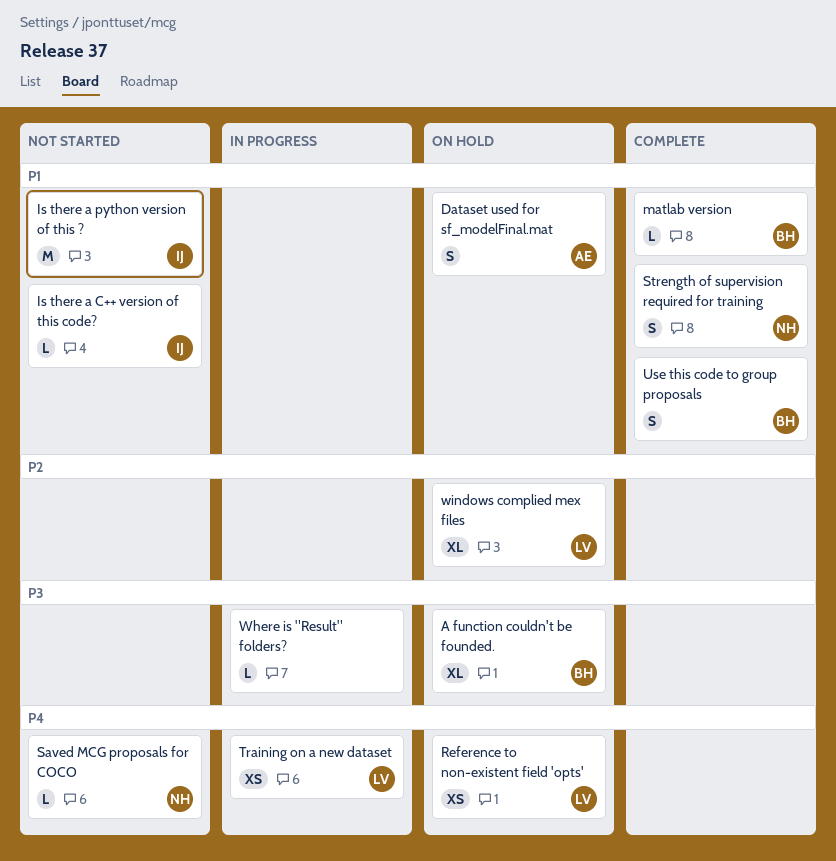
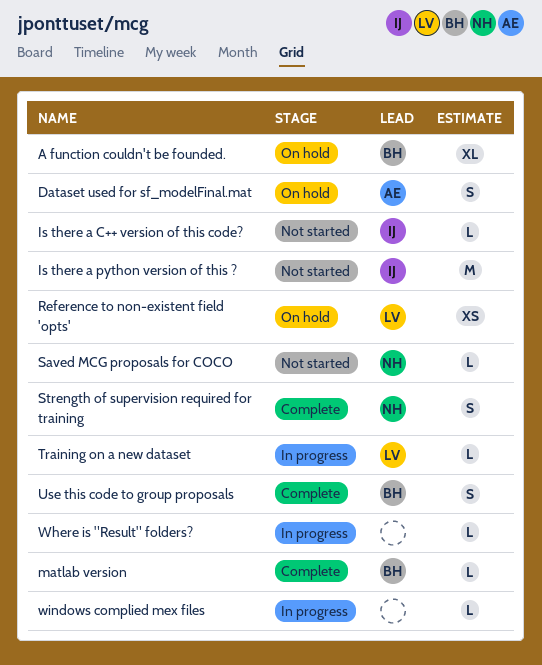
Training on a new dataset, estimate: XS -> L
windows complied mex files, status: On hold -> In progress
windows complied mex files, owner: LV -> none
windows complied mex files, estimate: XL -> L

